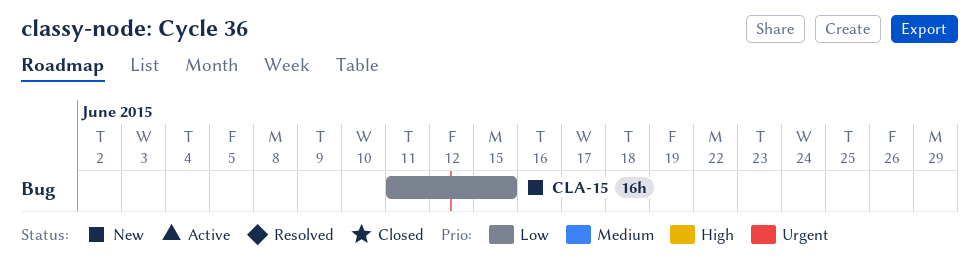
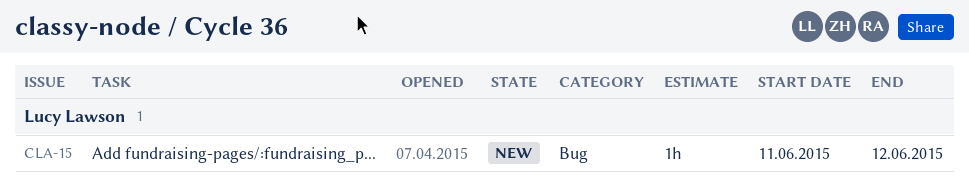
CLA-15, estimate: 16h -> 1h
CLA-15, due: Jun 15 -> Jun 12

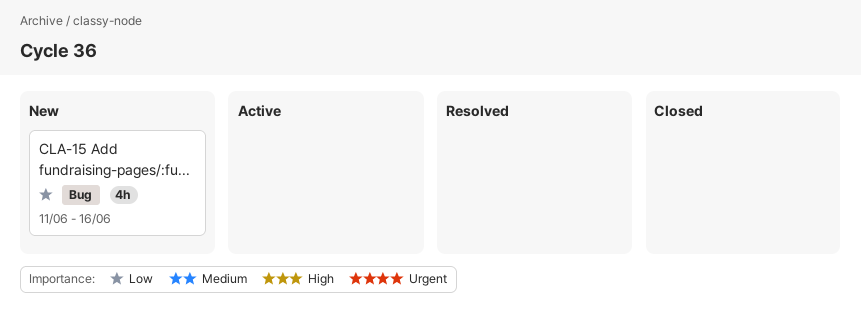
CLA-15, estimate: 1h -> 4h
CLA-15, due: Jun 12 -> Jun 16

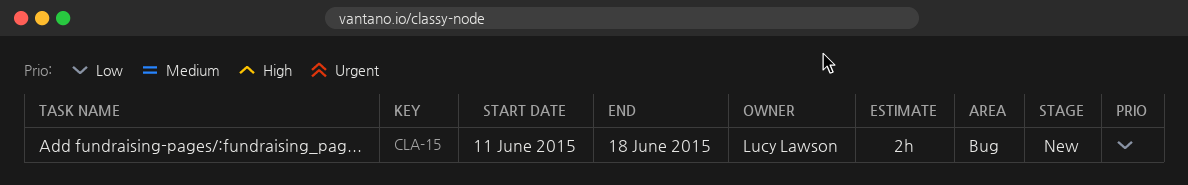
CLA-15, estimate: 4h -> 2h
CLA-15, due: Jun 16 -> Jun 18

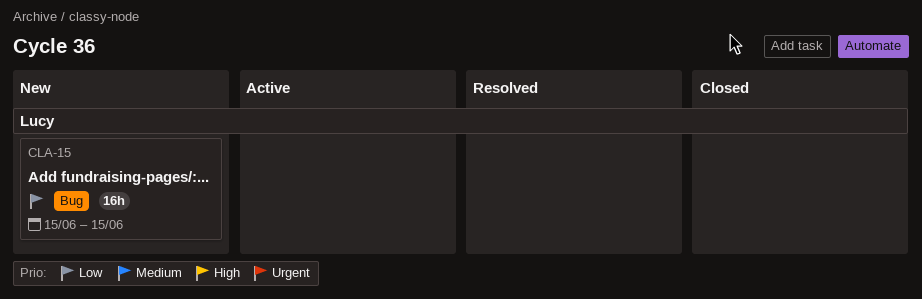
CLA-15, estimate: 2h -> 16h
CLA-15, start: Jun 11 -> Jun 15
CLA-15, due: Jun 18 -> Jun 15

